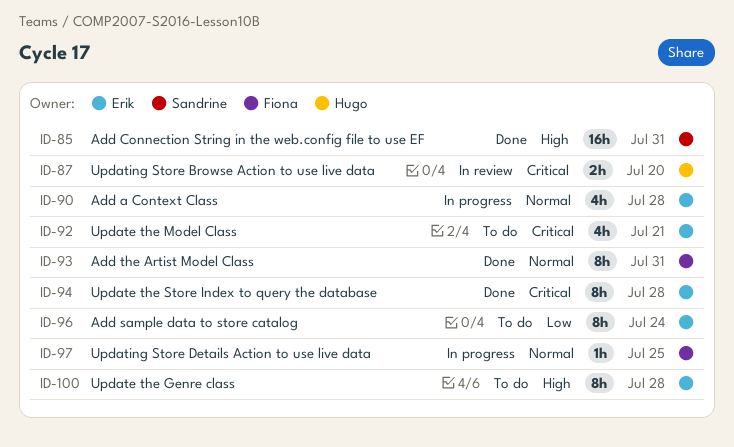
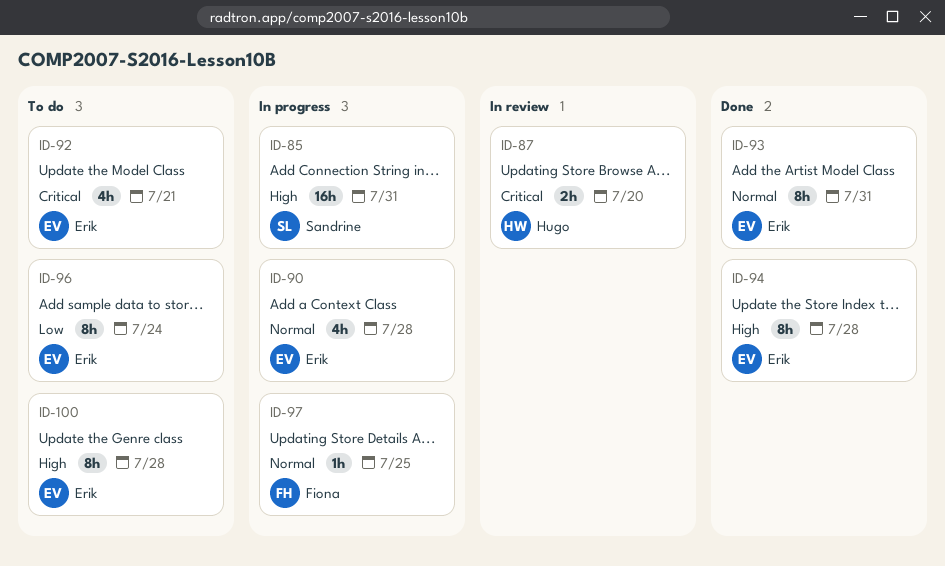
ID-85, status: Done -> In progress
ID-93, owner: Fiona -> Erik
ID-94, priority: Critical -> High

